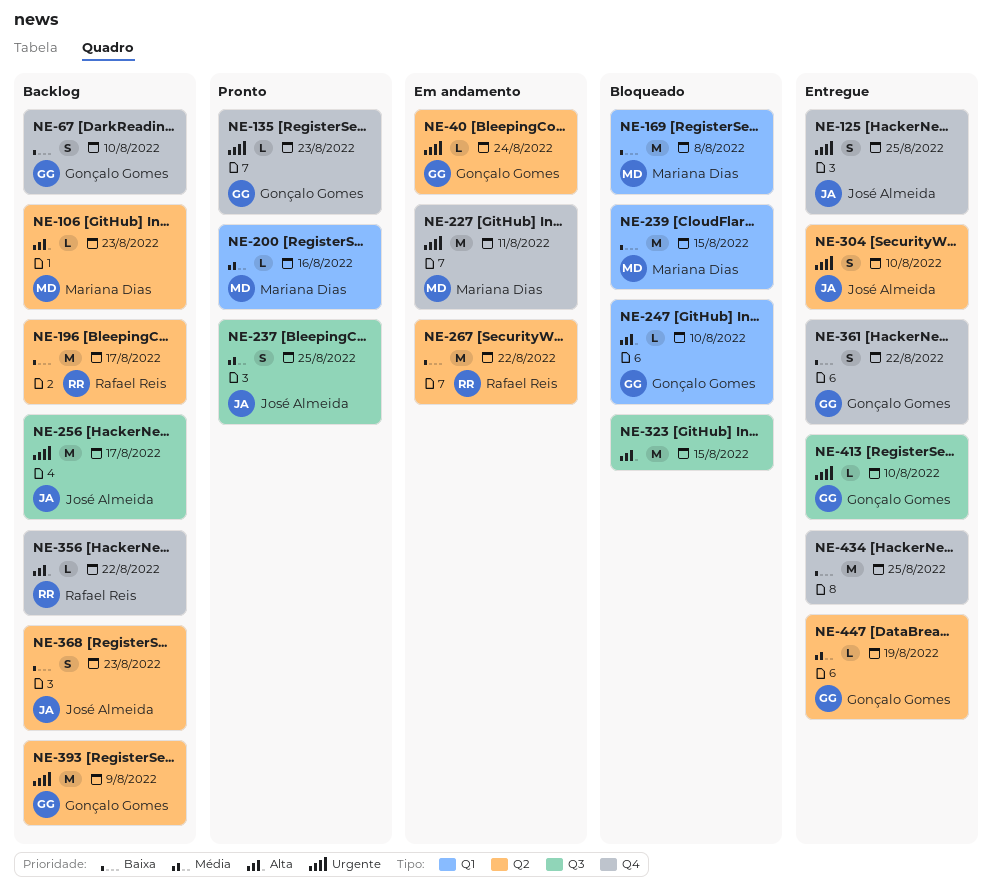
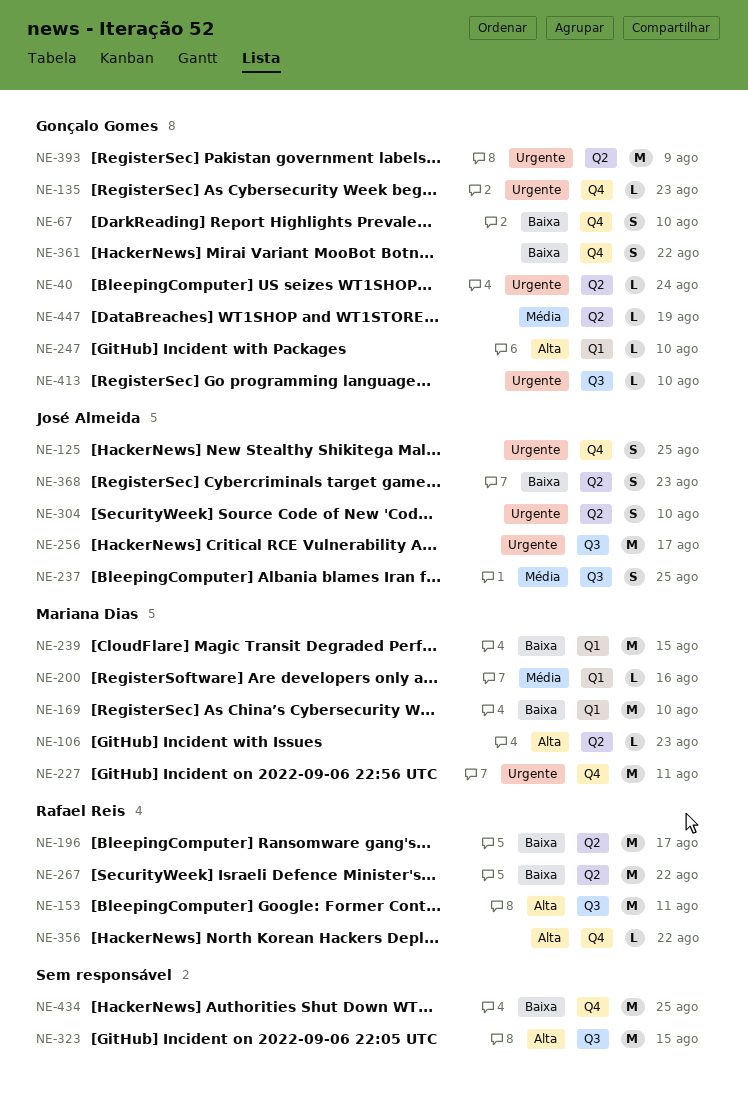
NE-153: none -> present
NE-169, due: Aug 8 -> Aug 10

